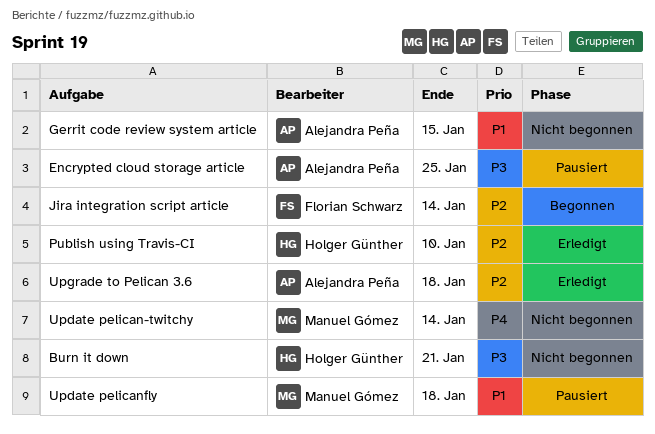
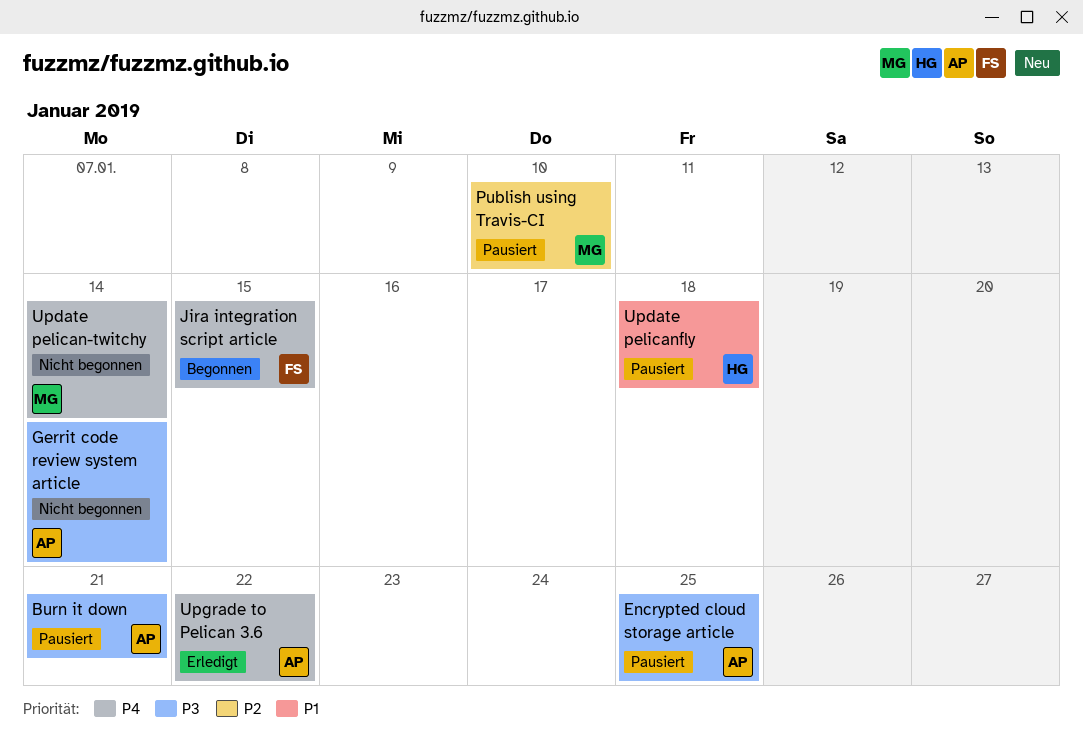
Burn it down, status: Nicht begonnen -> Pausiert
Burn it down, owner: Holger Günther -> Alejandra Peña
Gerrit code review system article, priority: P1 -> P3
Gerrit code review system article, due: Jan 15 -> Jan 14
Jira integration script article, priority: P2 -> P4
Jira integration script article, due: Jan 14 -> Jan 15
Publish using Travis-CI, status: Erledigt -> Pausiert
Publish using Travis-CI, owner: Holger Günther -> Manuel Gómez
Update pelicanfly, owner: Manuel Gómez -> Holger Günther
Upgrade to Pelican 3.6, priority: P2 -> P4
Upgrade to Pelican 3.6, due: Jan 18 -> Jan 22

